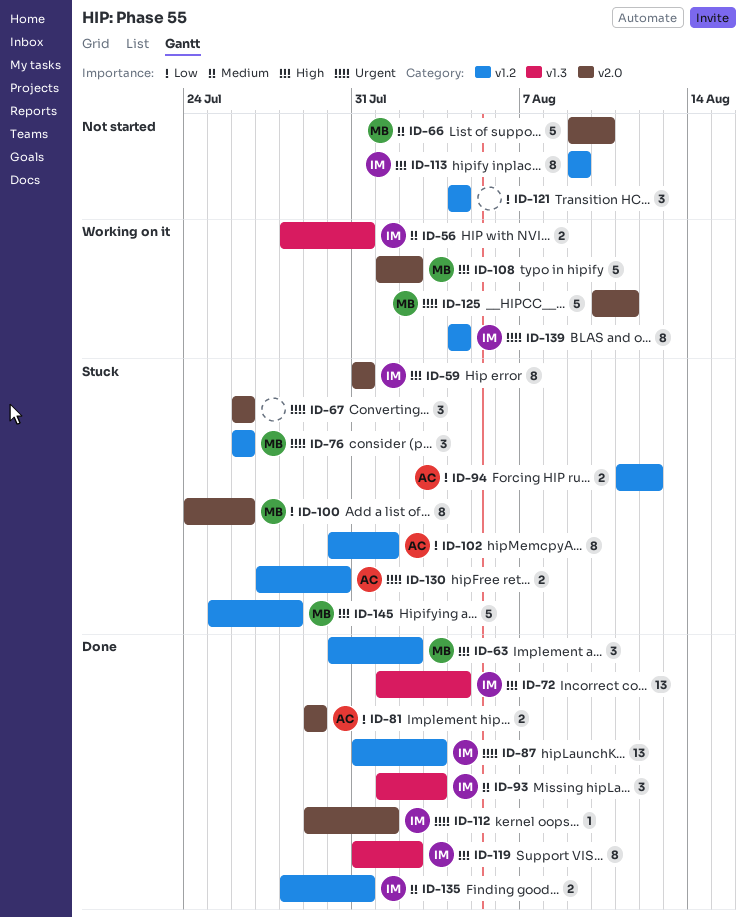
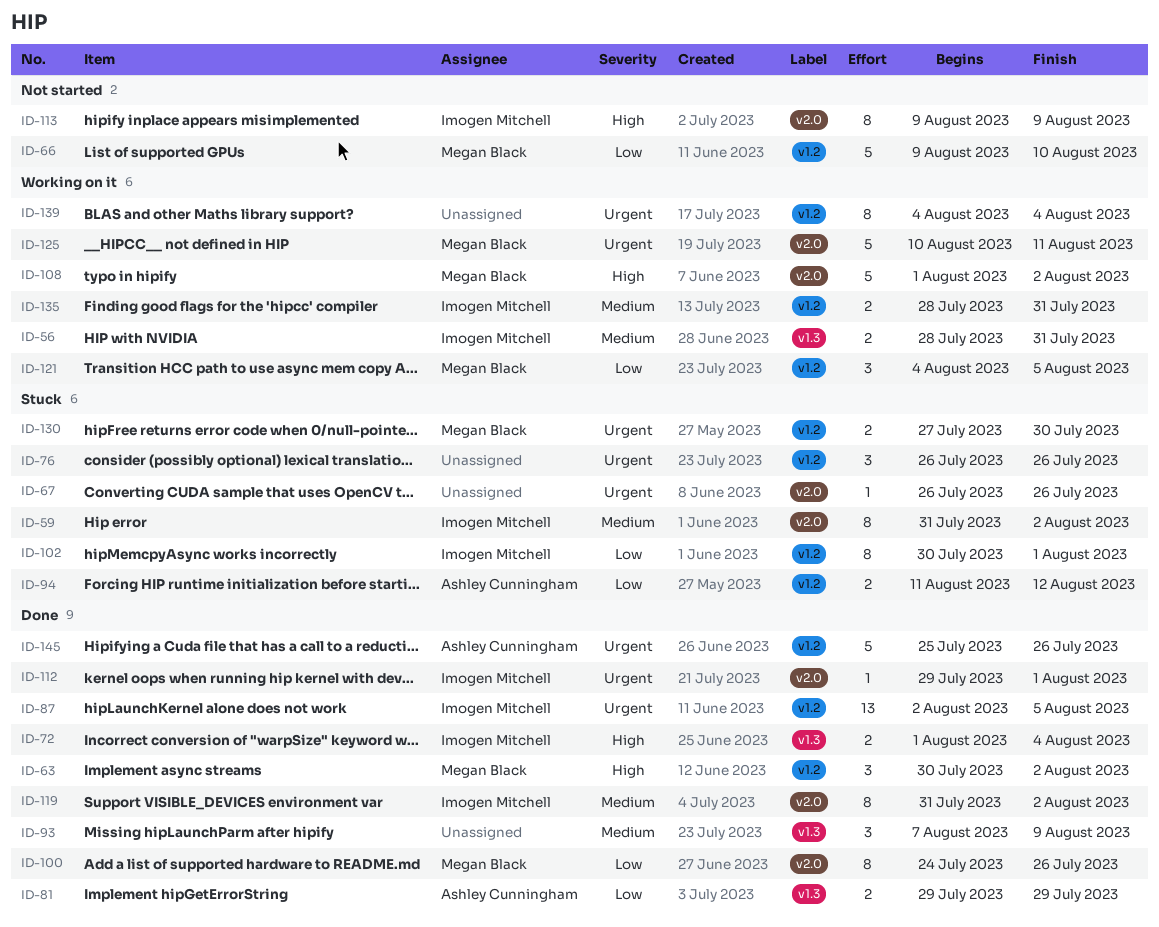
ID-59, priority: High -> Medium
ID-59, due: Jul 31 -> Aug 2
ID-66, priority: Medium -> Low
ID-66, label: v2.0 -> v1.2
ID-67, estimate: 3 -> 1
ID-72, estimate: 13 -> 2
ID-76, owner: Megan Black -> none
ID-81, label: v2.0 -> v1.3
ID-87, start: Jul 31 -> Aug 2
ID-87, due: Aug 3 -> Aug 5
ID-93, owner: Imogen Mitchell -> none
ID-93, start: Aug 1 -> Aug 7
ID-93, due: Aug 3 -> Aug 9
ID-100, status: Stuck -> Done
ID-102, owner: Ashley Cunningham -> Imogen Mitchell
ID-113, label: v1.2 -> v2.0
ID-119, priority: High -> Medium
ID-119, label: v1.3 -> v2.0
ID-121, status: Not started -> Working on it
ID-121, owner: none -> Megan Black
ID-121, due: Aug 4 -> Aug 5
ID-130, owner: Ashley Cunningham -> Megan Black
ID-135, status: Done -> Working on it
ID-139, owner: Imogen Mitchell -> none
ID-145, status: Stuck -> Done
ID-145, owner: Megan Black -> Ashley Cunningham
ID-145, priority: High -> Urgent
ID-145, due: Jul 28 -> Jul 26

